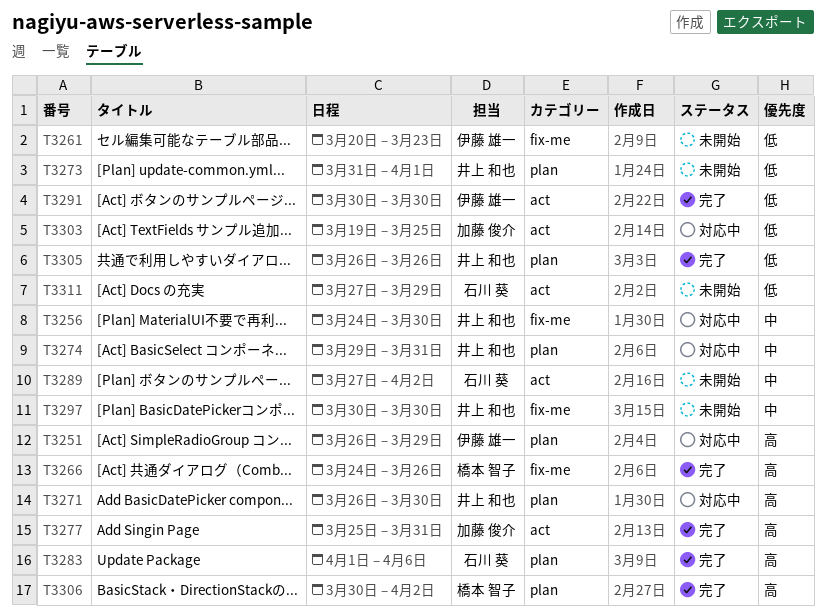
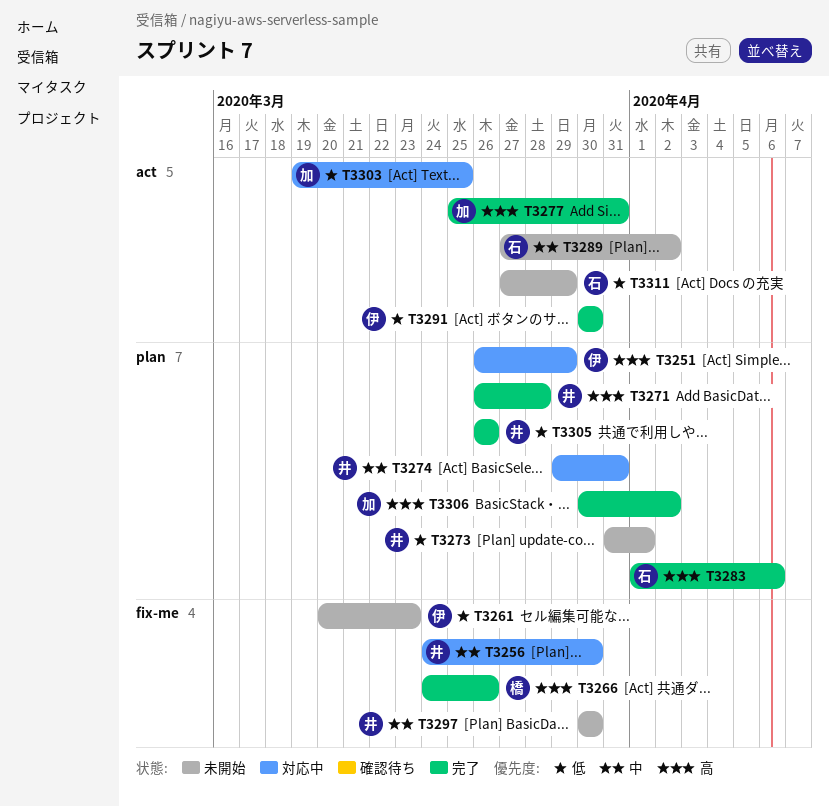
T3271, status: 対応中 -> 完了
T3271, due: Mar 30 -> Mar 28
T3306, owner: 橋本 智子 -> 加藤 俊介

